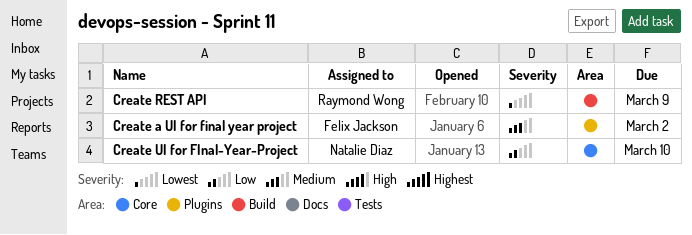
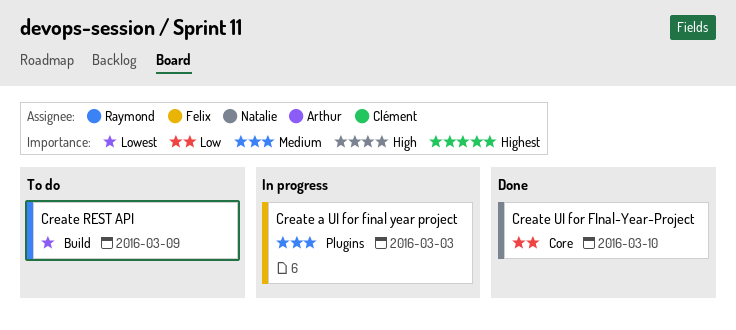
Create a UI for final year project, due: Mar 2 -> Mar 3

